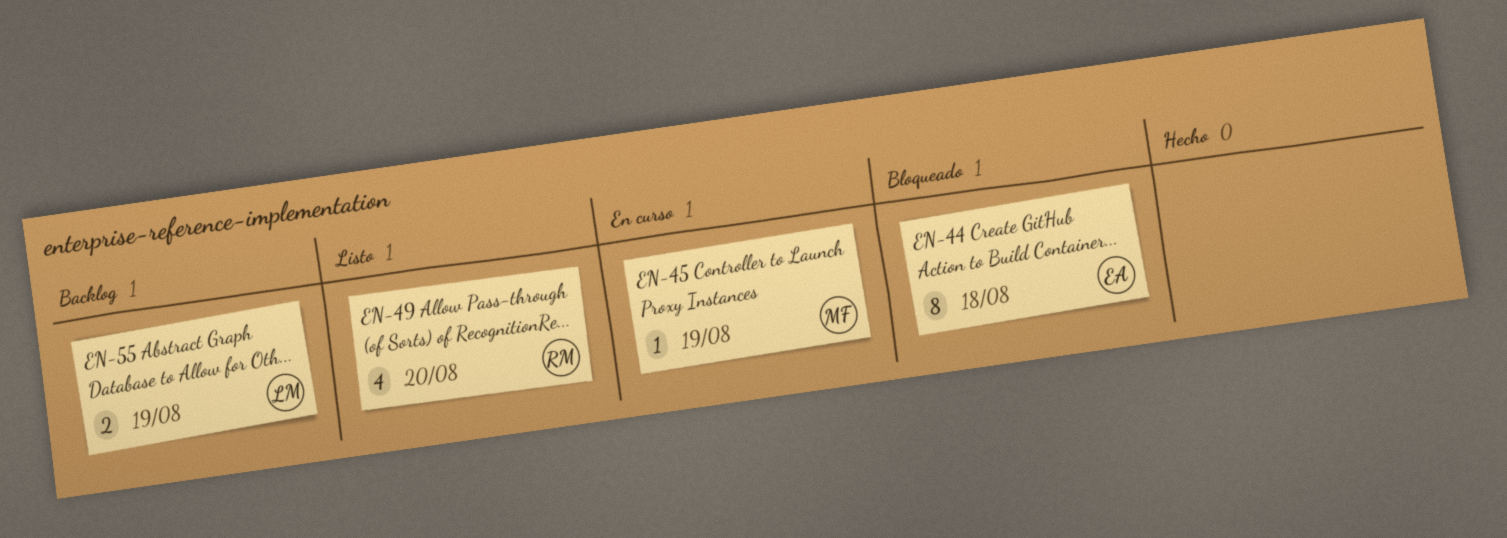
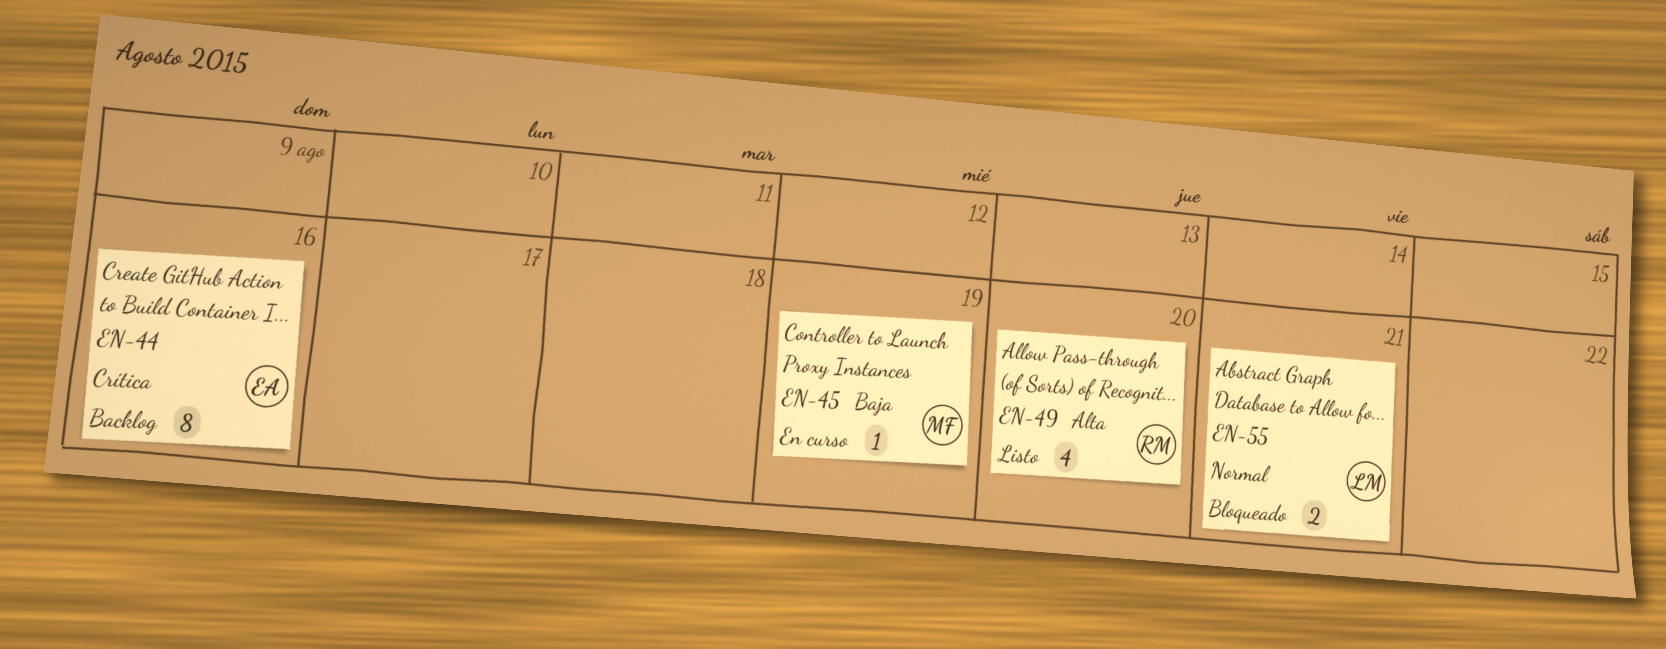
EN-44, status: Bloqueado -> Backlog
EN-44, due: Aug 18 -> Aug 16
EN-55, status: Backlog -> Bloqueado
EN-55, due: Aug 19 -> Aug 21

